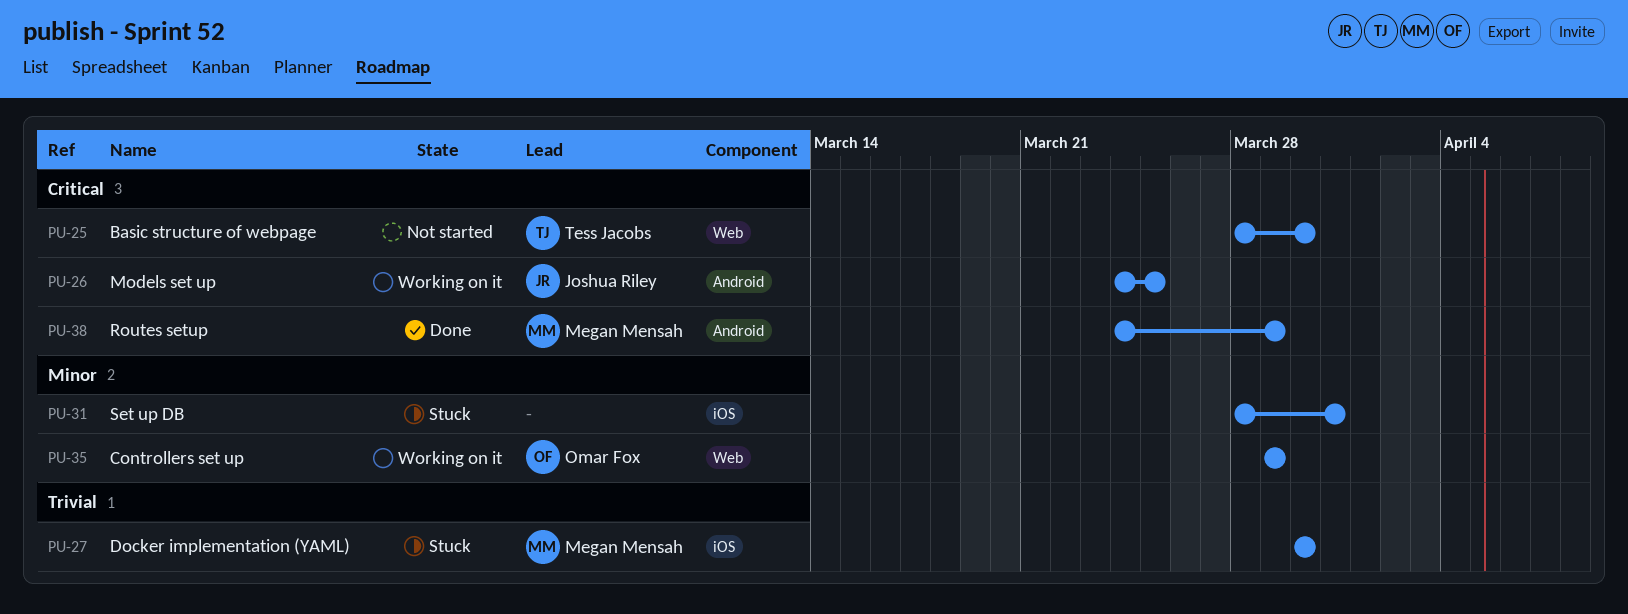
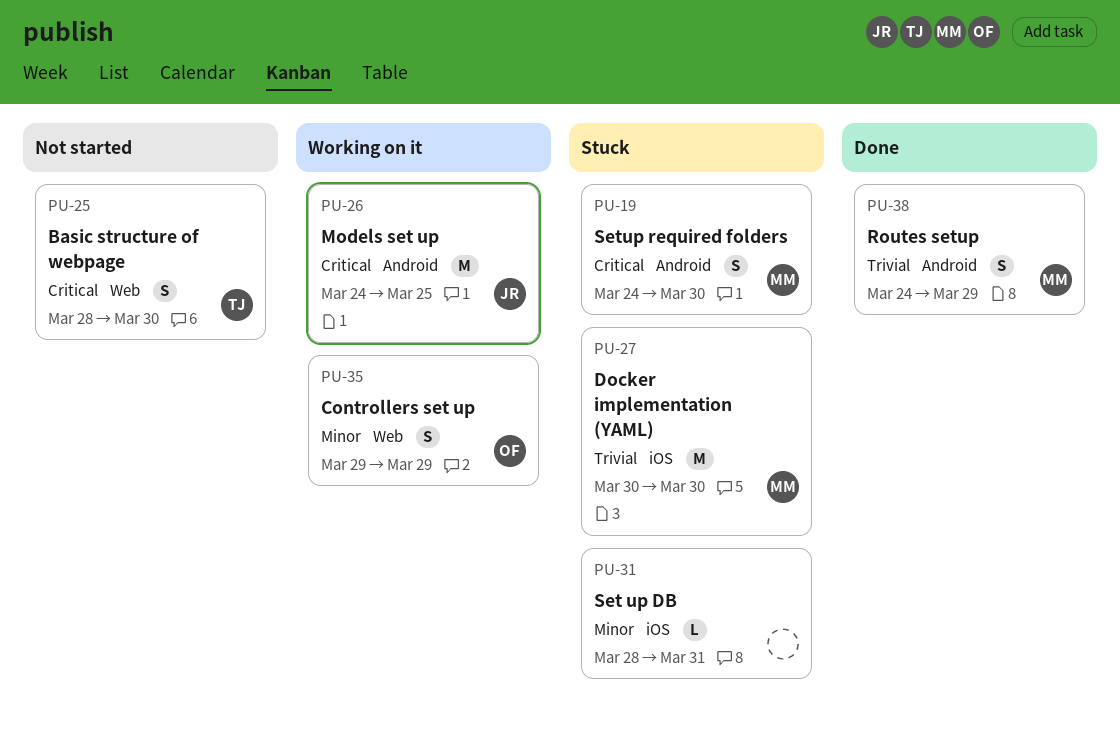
PU-19: none -> present
PU-38, priority: Critical -> Trivial

